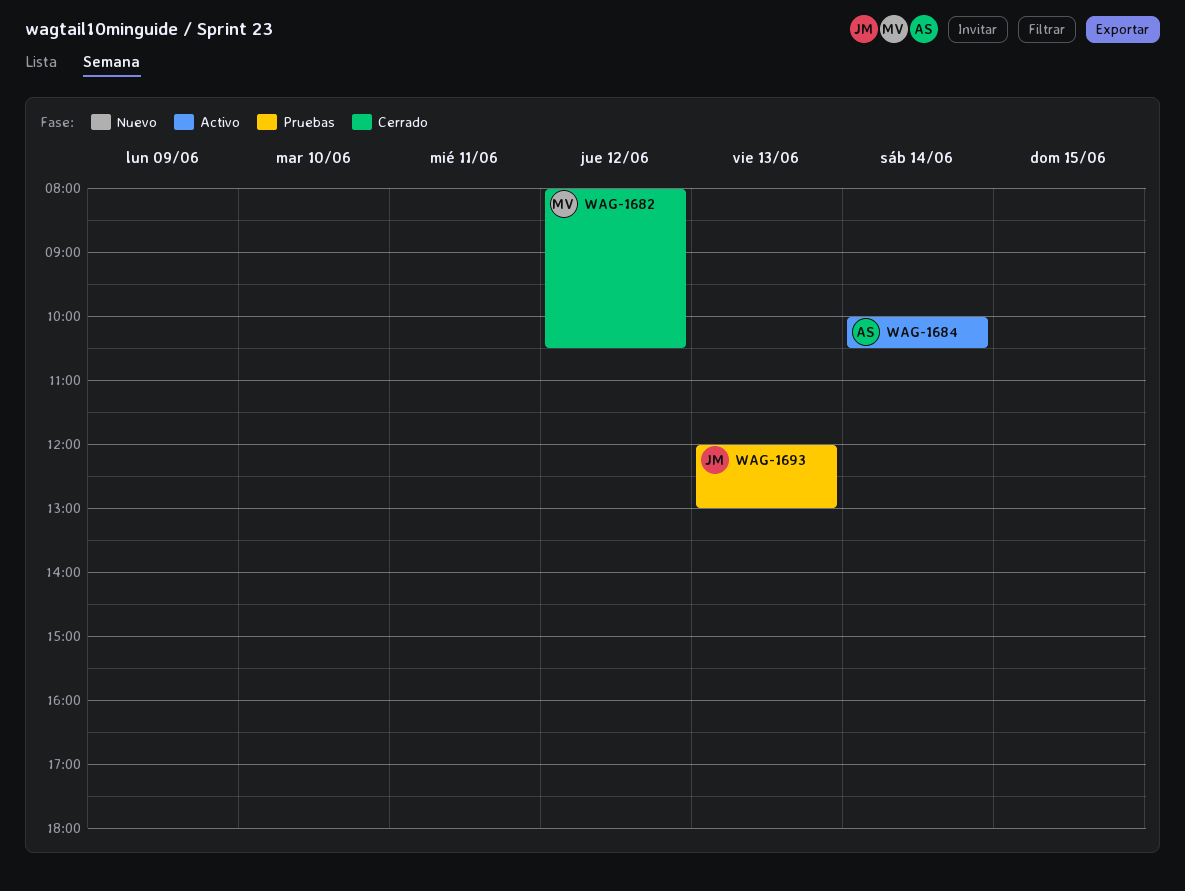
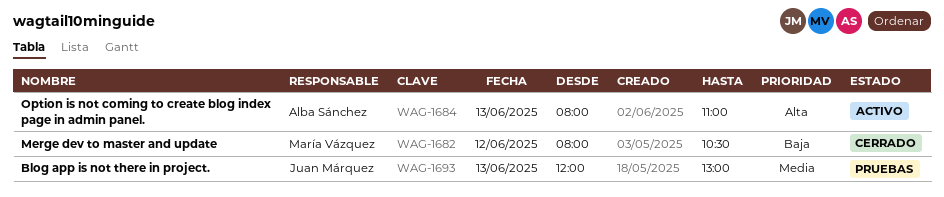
WAG-1684, day: Jun 14 -> Jun 13
WAG-1684, begins: 10:00 -> 08:00
WAG-1684, ends: 10:30 -> 11:00

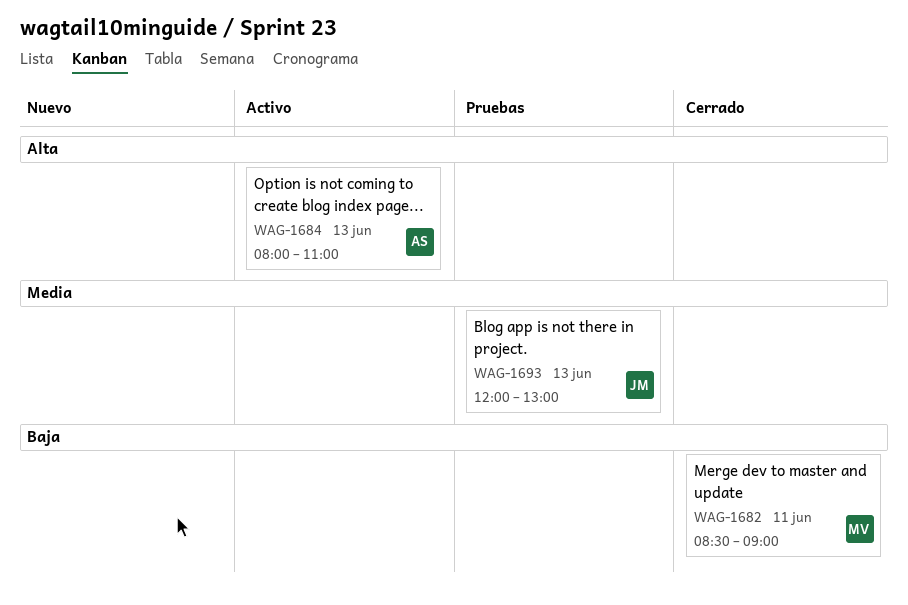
WAG-1682, day: Jun 12 -> Jun 11
WAG-1682, begins: 08:00 -> 08:30
WAG-1682, ends: 10:30 -> 09:00

